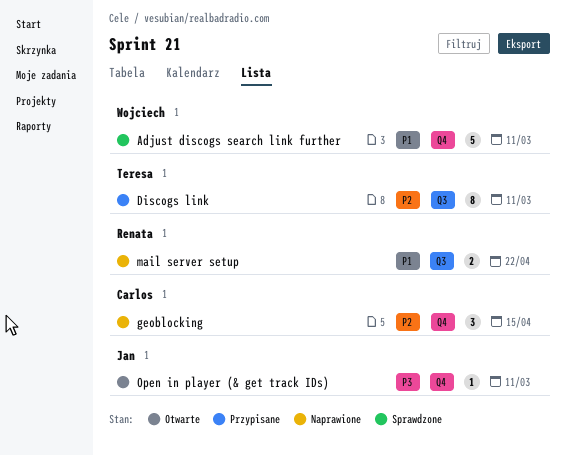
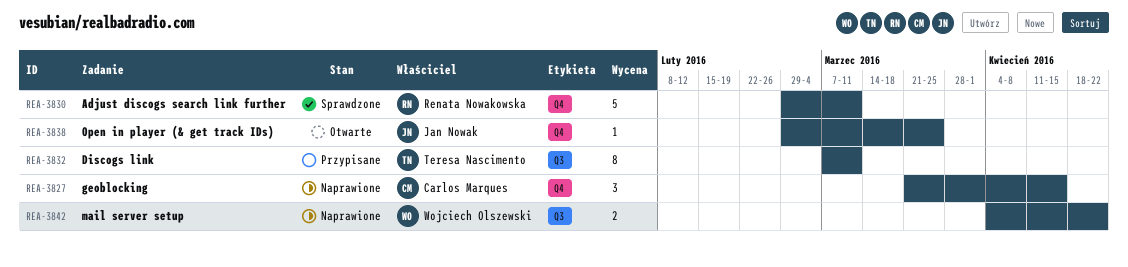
Adjust discogs search link further, owner: Wojciech Olszewski -> Renata Nowakowska
mail server setup, owner: Renata Nowakowska -> Wojciech Olszewski
Open in player (& get track IDs), due: Mar 11 -> Mar 25

